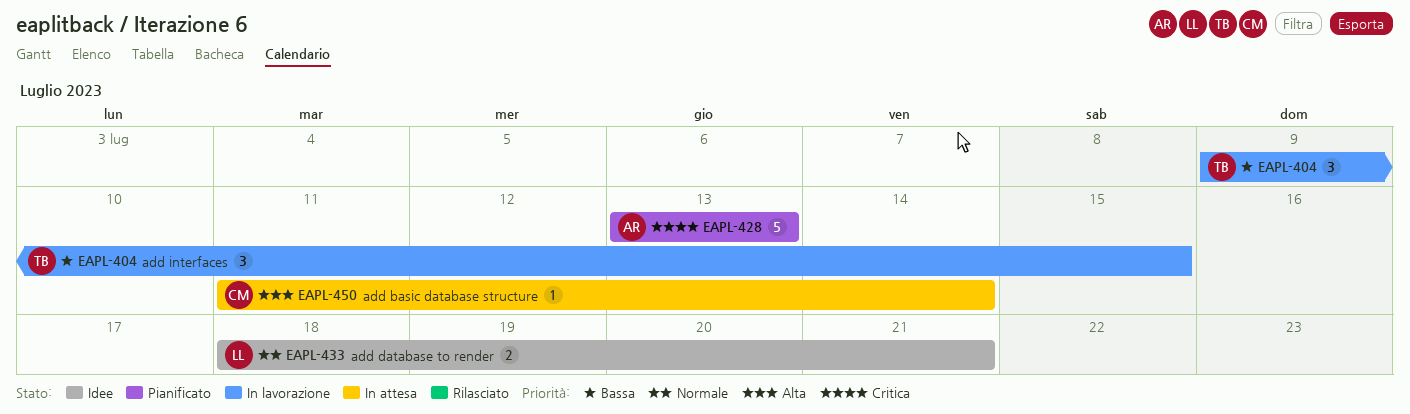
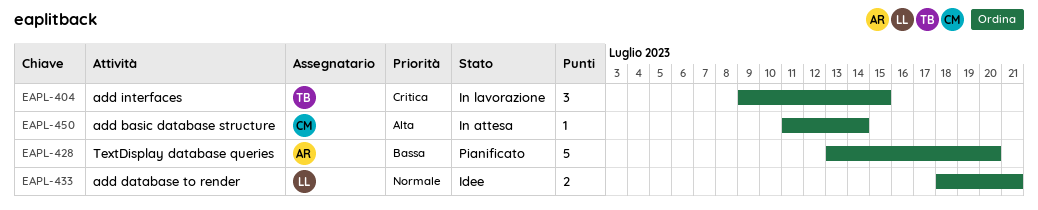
EAPL-404, priority: Bassa -> Critica
EAPL-428, priority: Critica -> Bassa
EAPL-428, due: Jul 13 -> Jul 20

